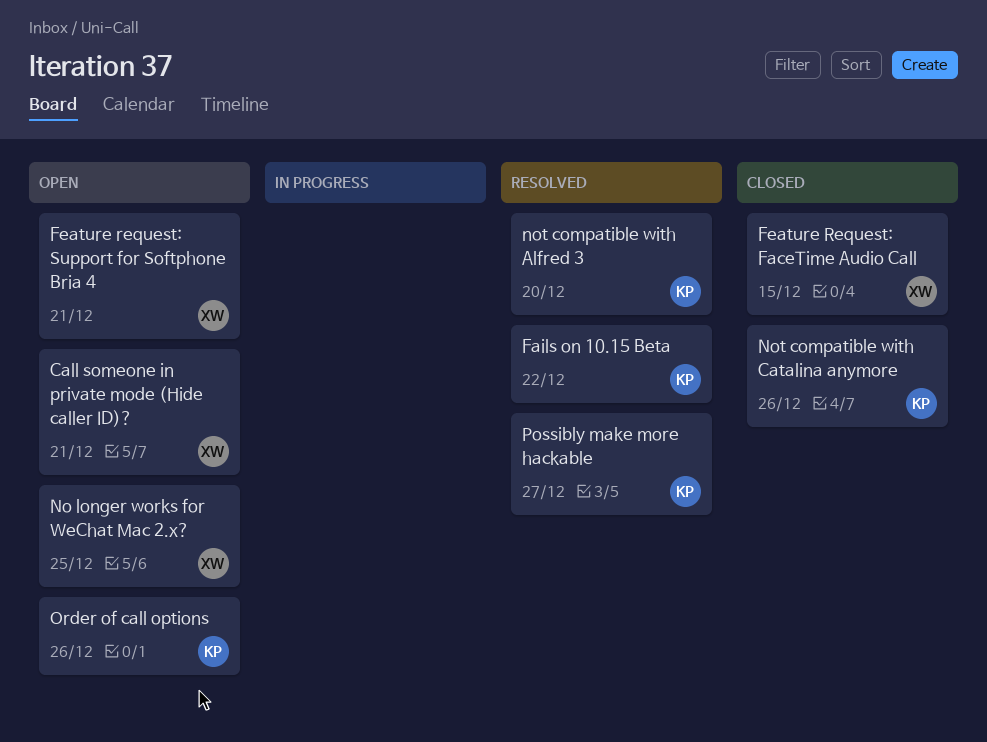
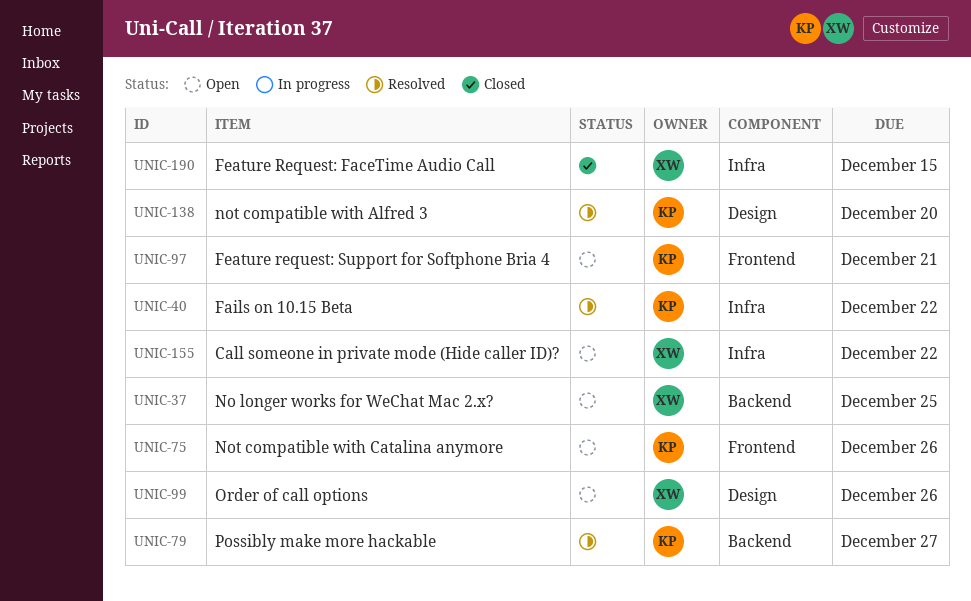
Call someone in private mode (Hide caller ID)?, due: Dec 21 -> Dec 22
Feature request: Support for Softphone Bria 4, owner: XW -> KP
Not compatible with Catalina anymore, status: Closed -> Open
Order of call options, owner: KP -> XW

